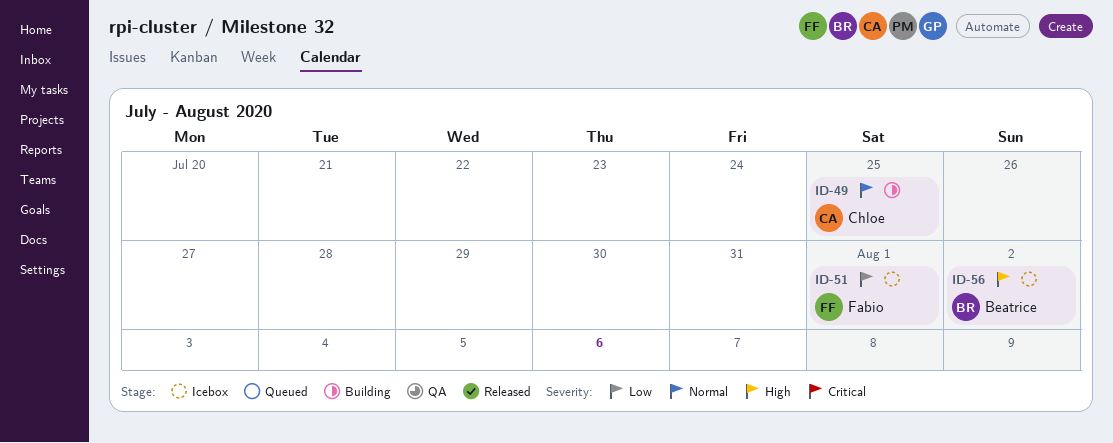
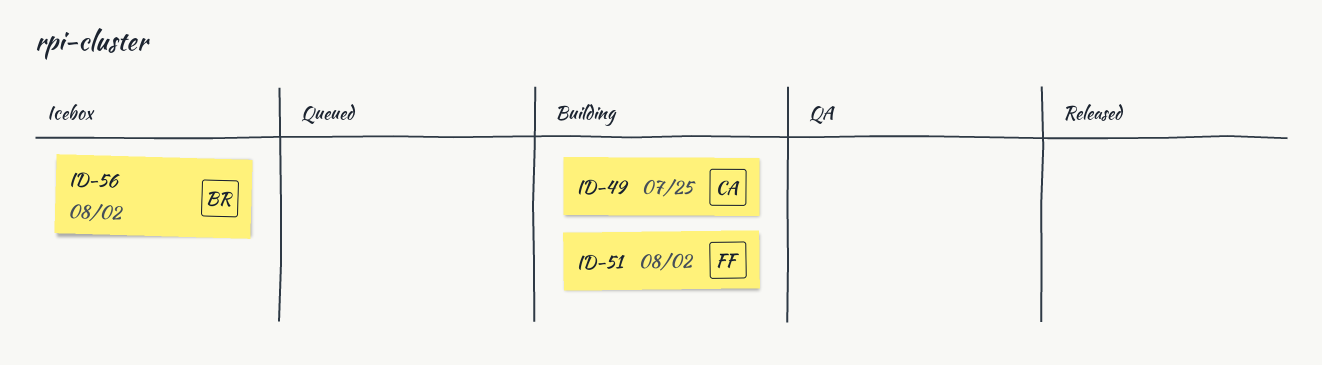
ID-51, status: Icebox -> Building
ID-51, due: Aug 1 -> Aug 2

